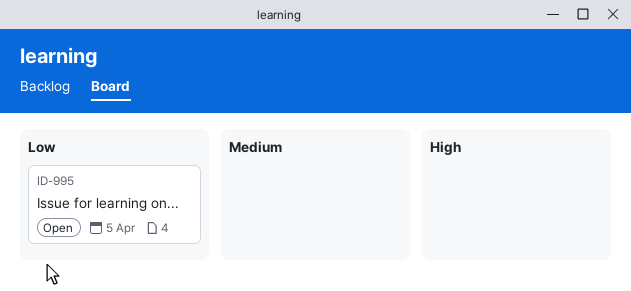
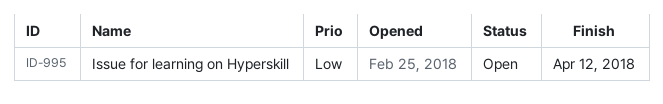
ID-995, due: Apr 5 -> Apr 12

